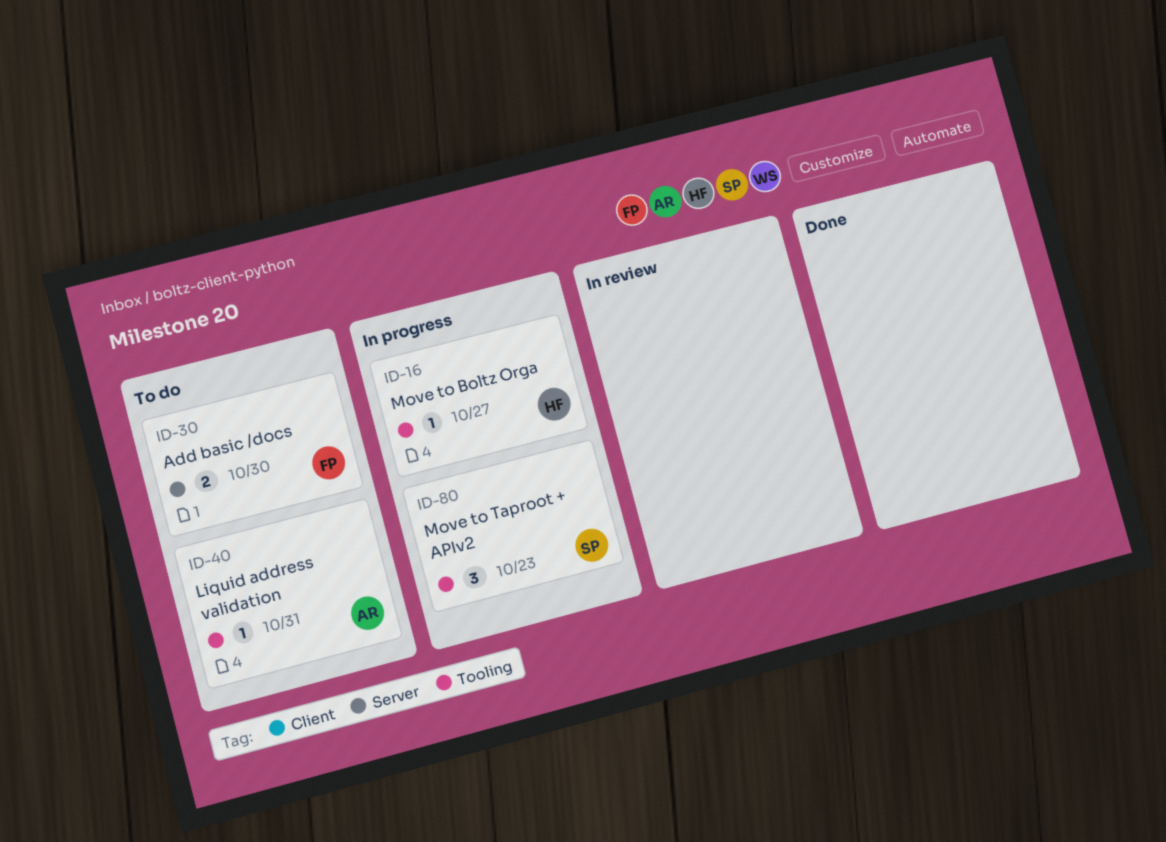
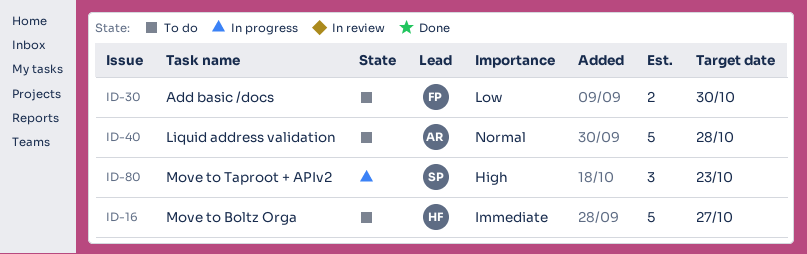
ID-16, status: In progress -> To do
ID-16, estimate: 1 -> 5
ID-40, estimate: 1 -> 5
ID-40, due: Oct 31 -> Oct 28

